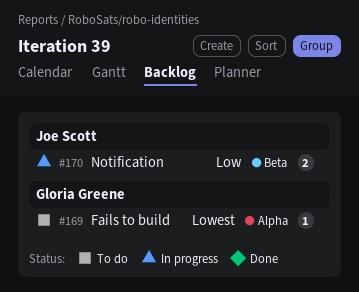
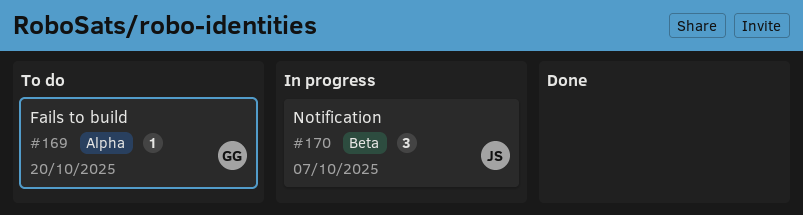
#170, estimate: 2 -> 3

